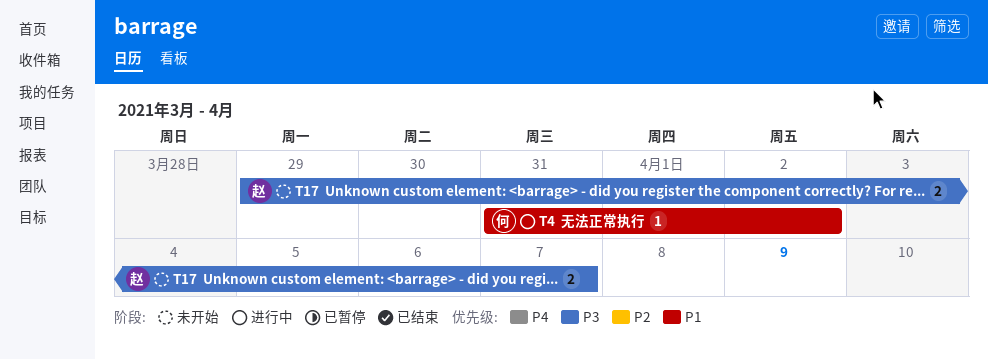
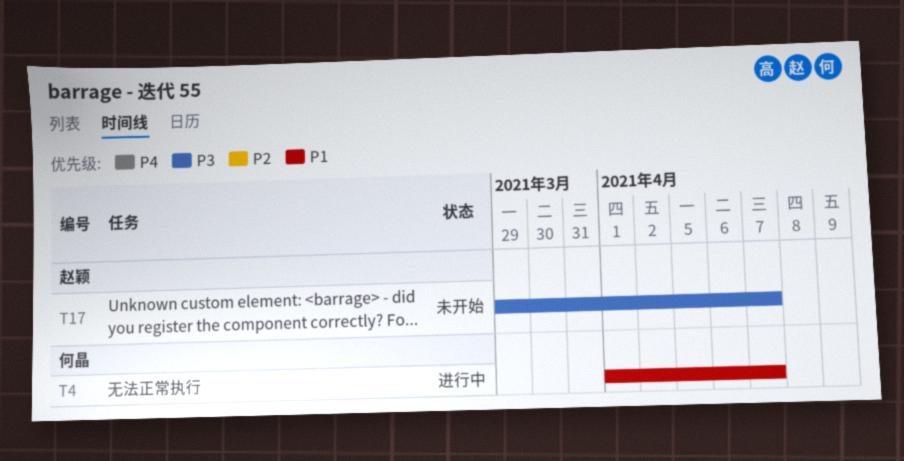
T4, start: Mar 31 -> Apr 1
T4, due: Apr 2 -> Apr 7

